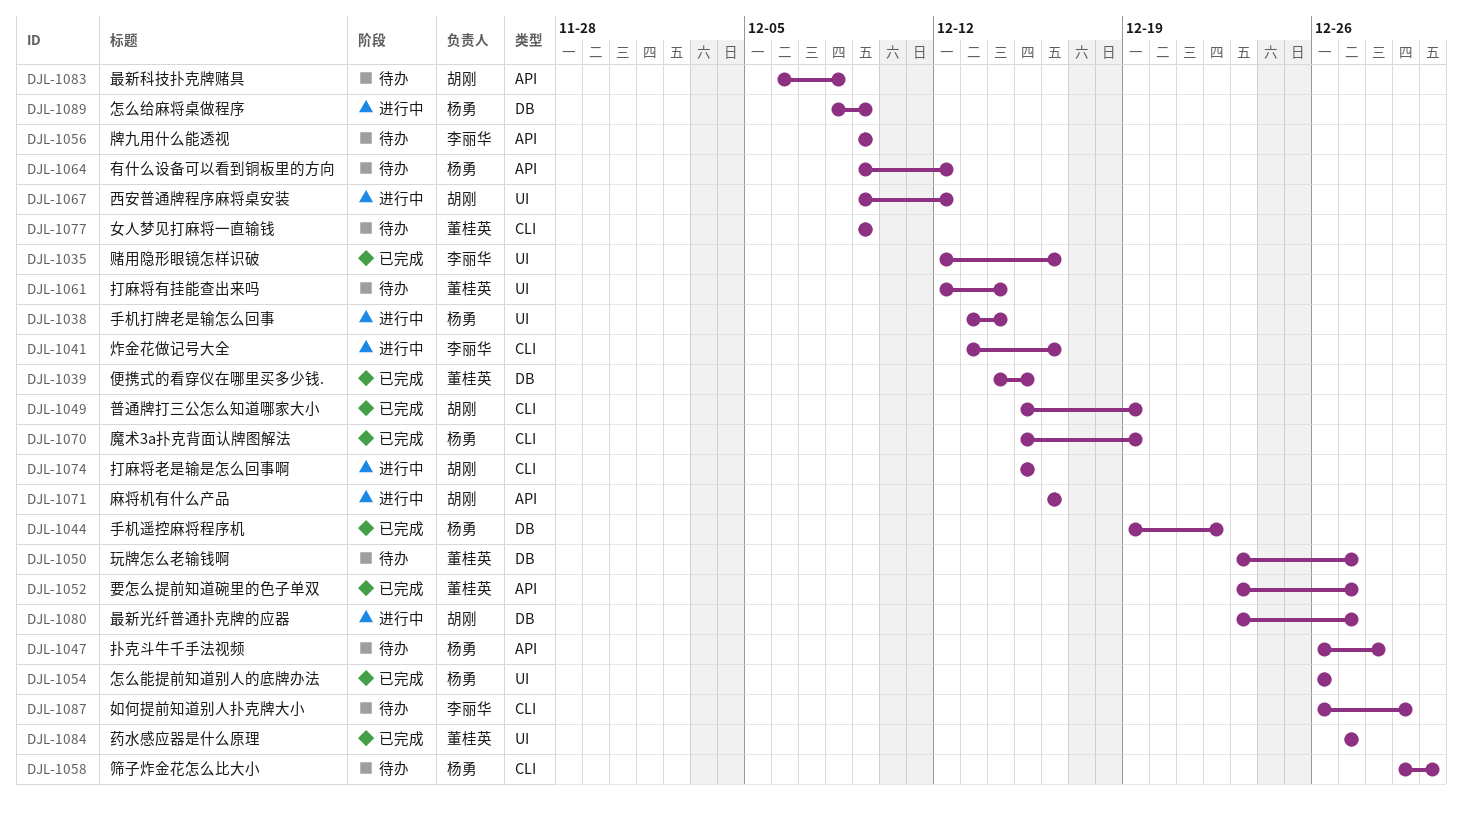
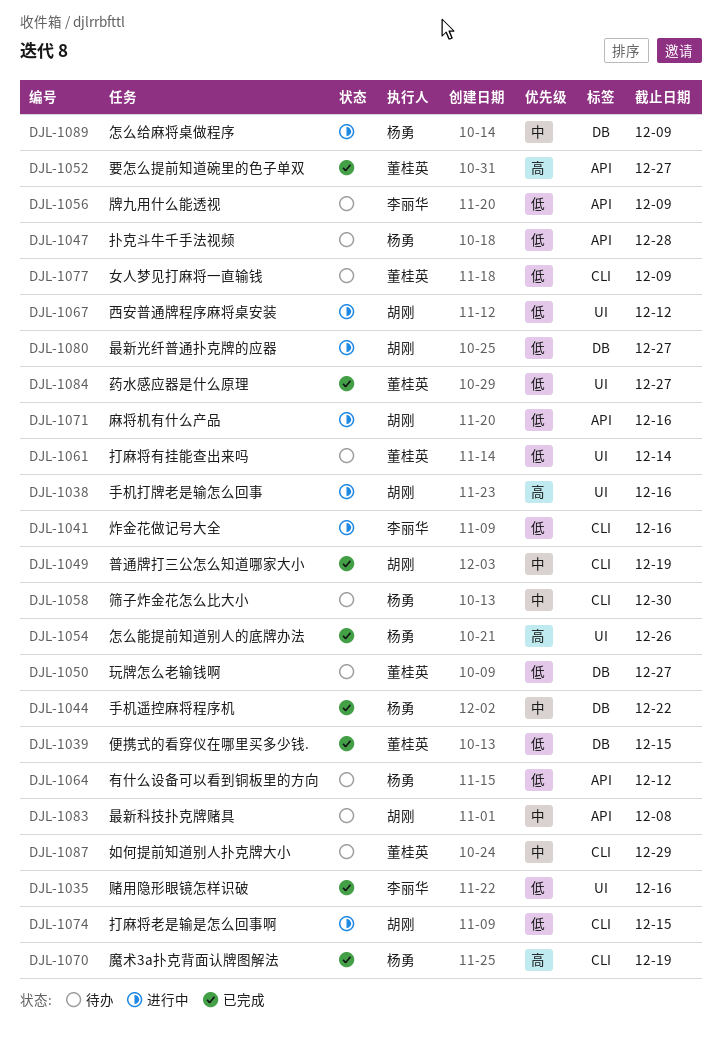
DJL-1038, owner: 杨勇 -> 胡刚
DJL-1038, due: Dec 14 -> Dec 16
DJL-1087, owner: 李丽华 -> 董桂英

